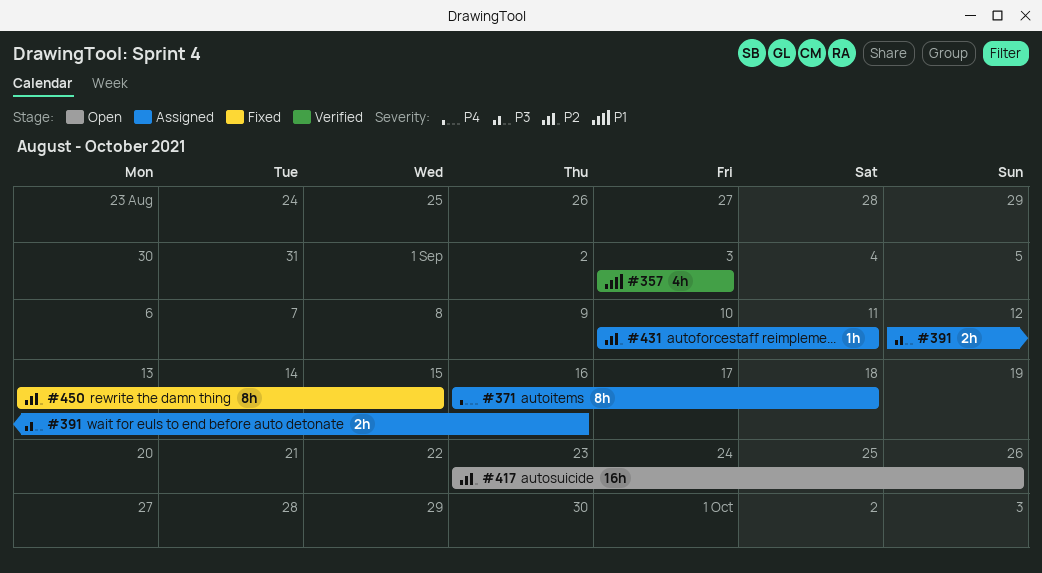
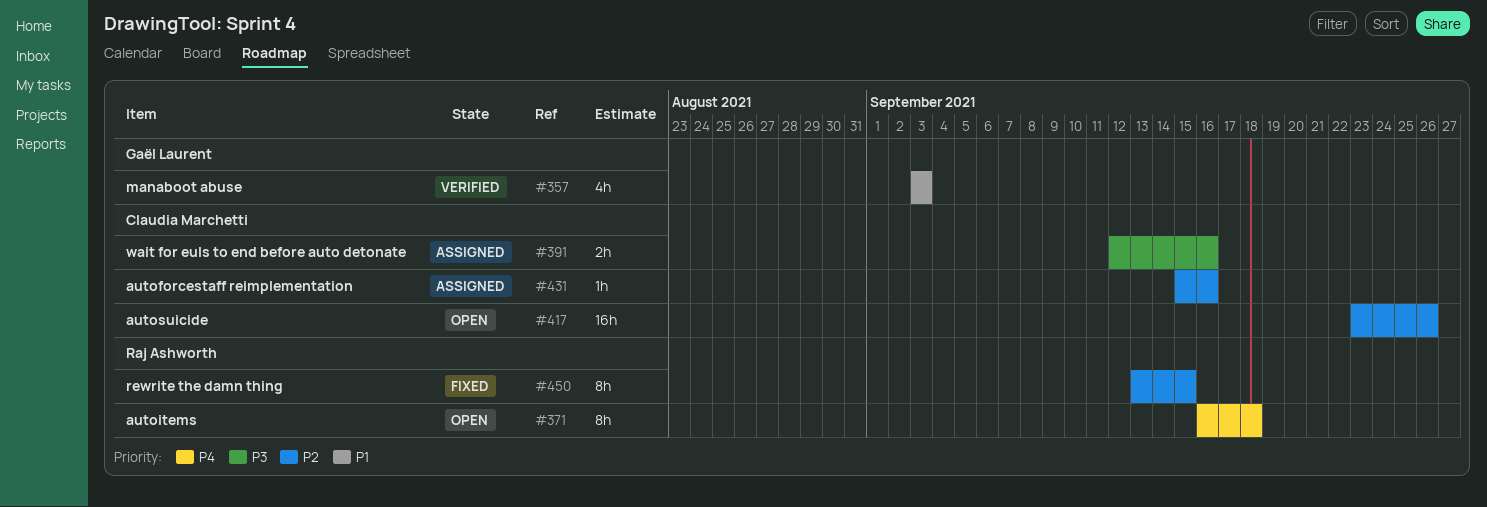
#371, status: Assigned -> Open
#431, start: Sep 10 -> Sep 15
#431, due: Sep 11 -> Sep 16

